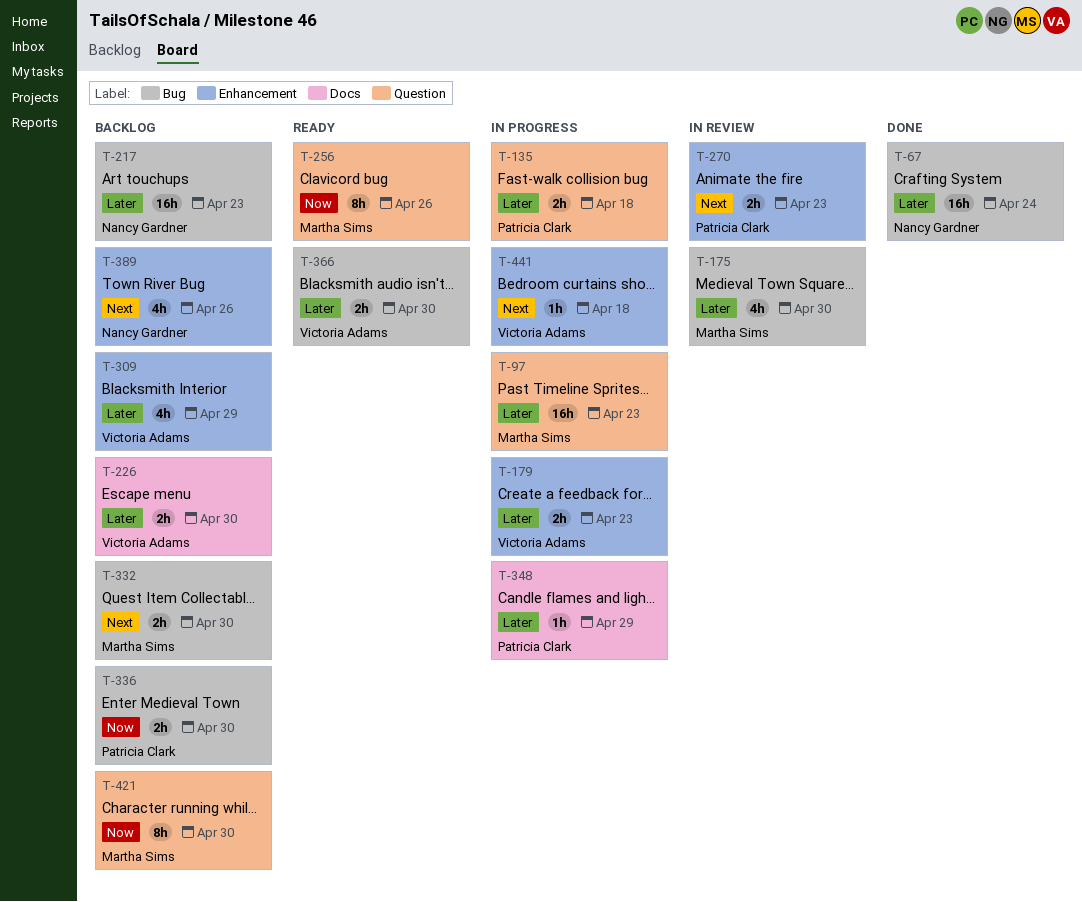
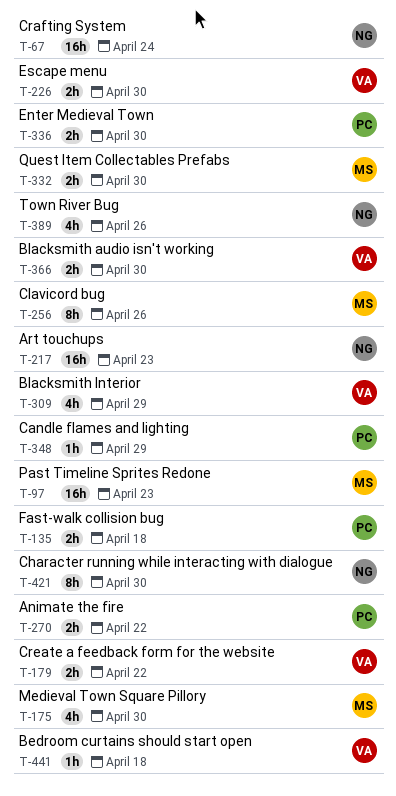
T-179, due: Apr 23 -> Apr 22
T-270, due: Apr 23 -> Apr 22
T-421, owner: Martha Sims -> Nancy Gardner

